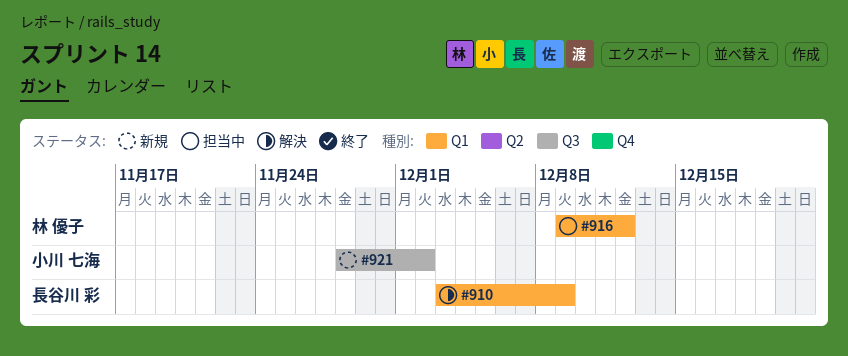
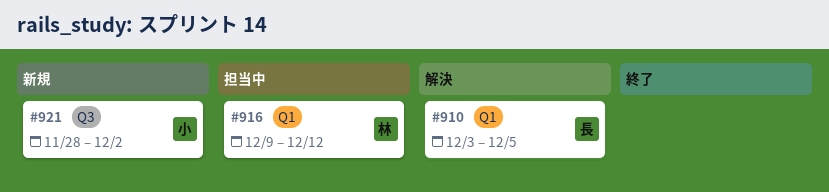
#910, due: Dec 9 -> Dec 5

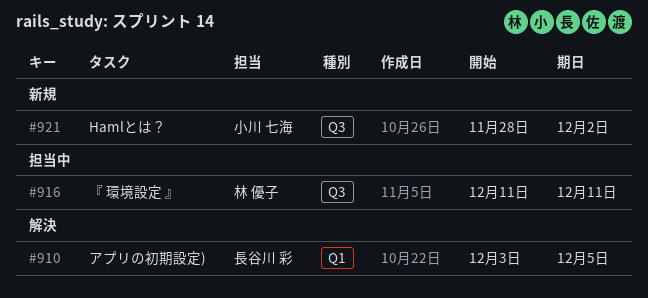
#916, label: Q1 -> Q3
#916, start: Dec 9 -> Dec 11
#916, due: Dec 12 -> Dec 11

